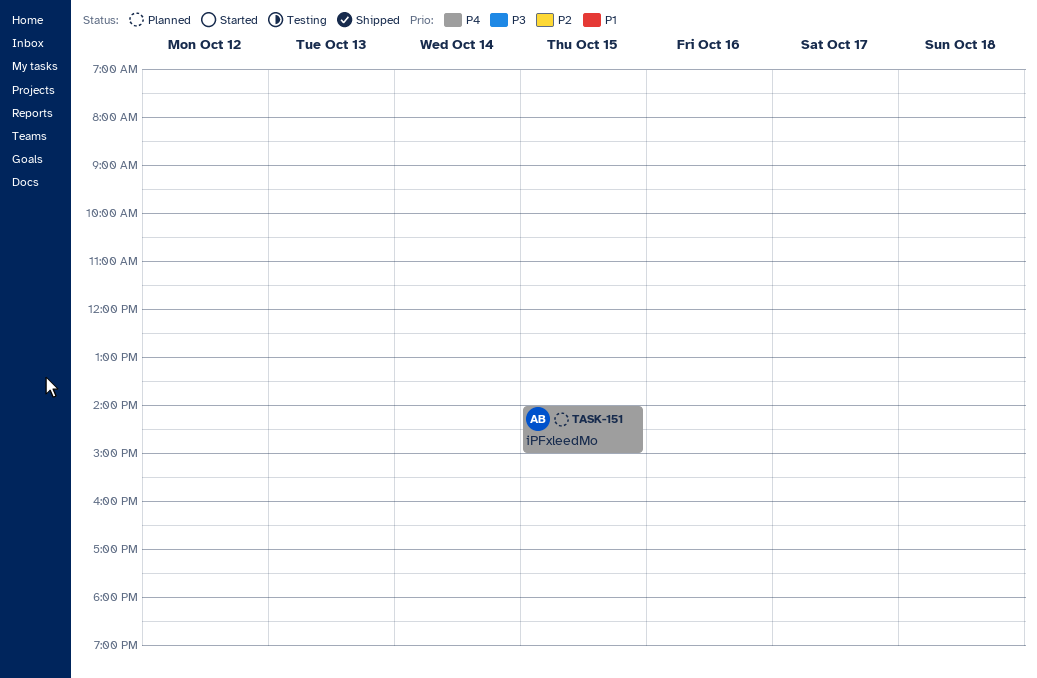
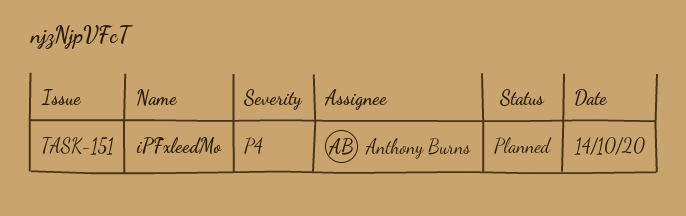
TASK-151, day: Oct 15 -> Oct 14

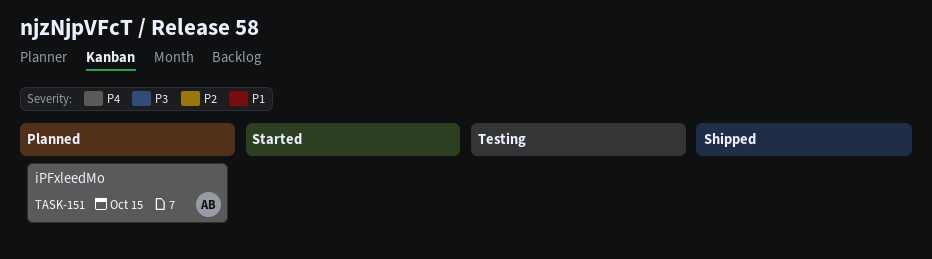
TASK-151, day: Oct 14 -> Oct 15

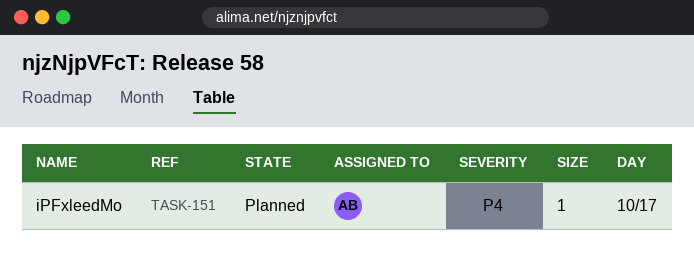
TASK-151, day: Oct 15 -> Oct 17

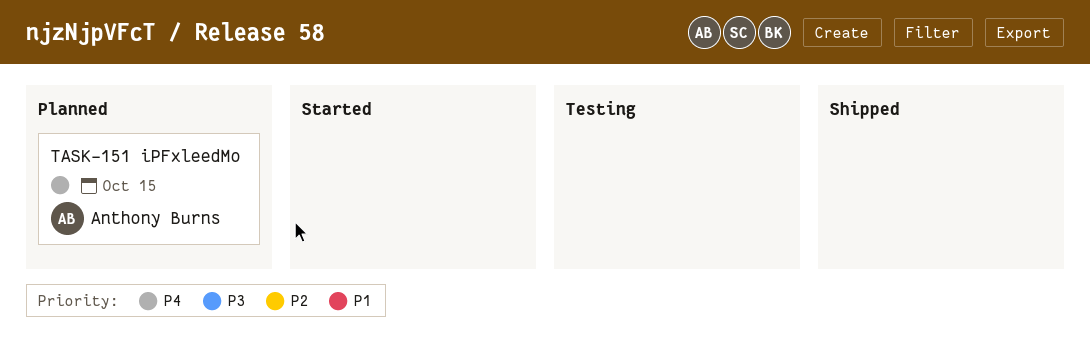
TASK-151, day: Oct 17 -> Oct 15

